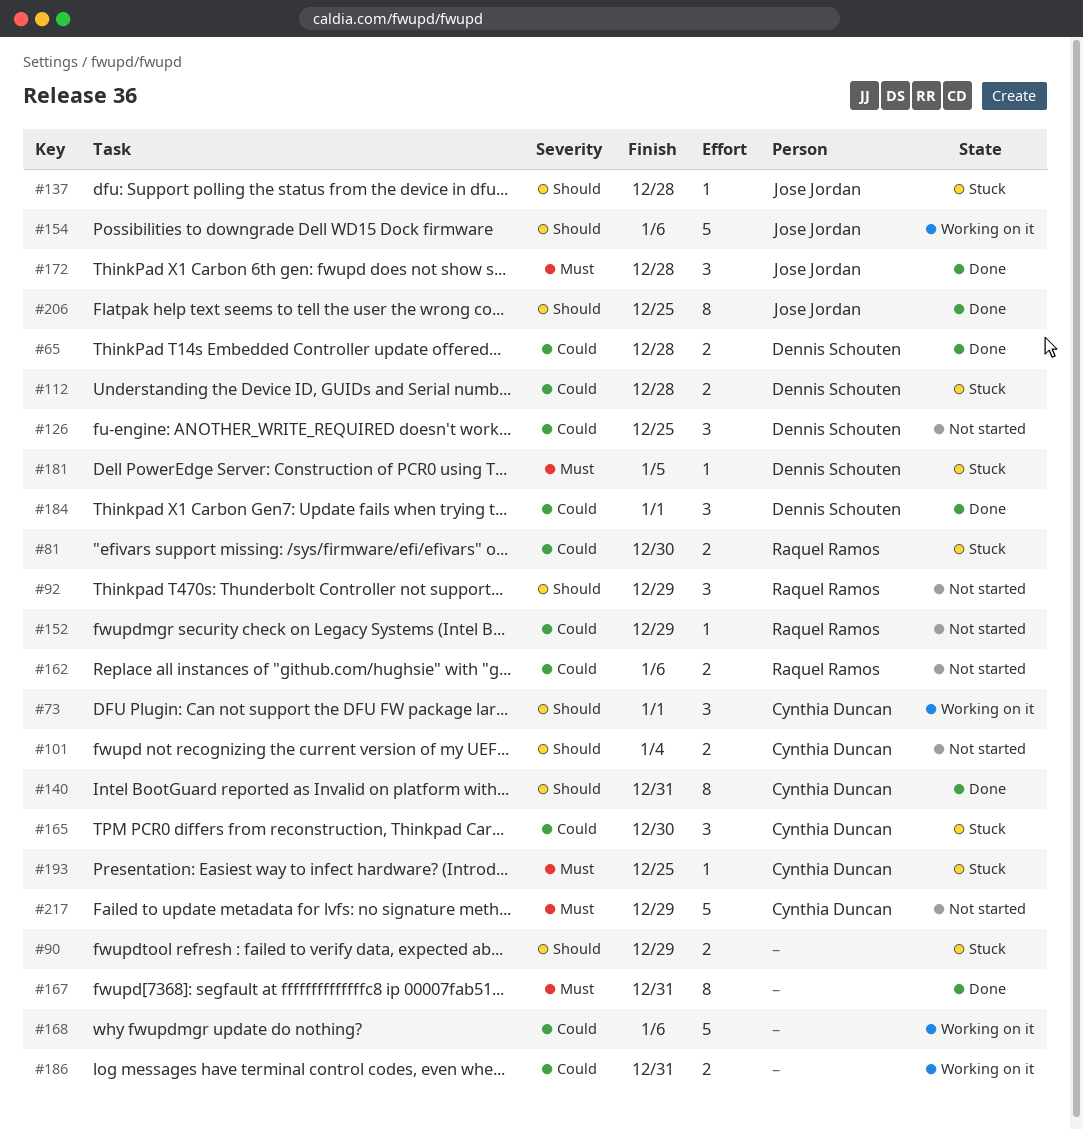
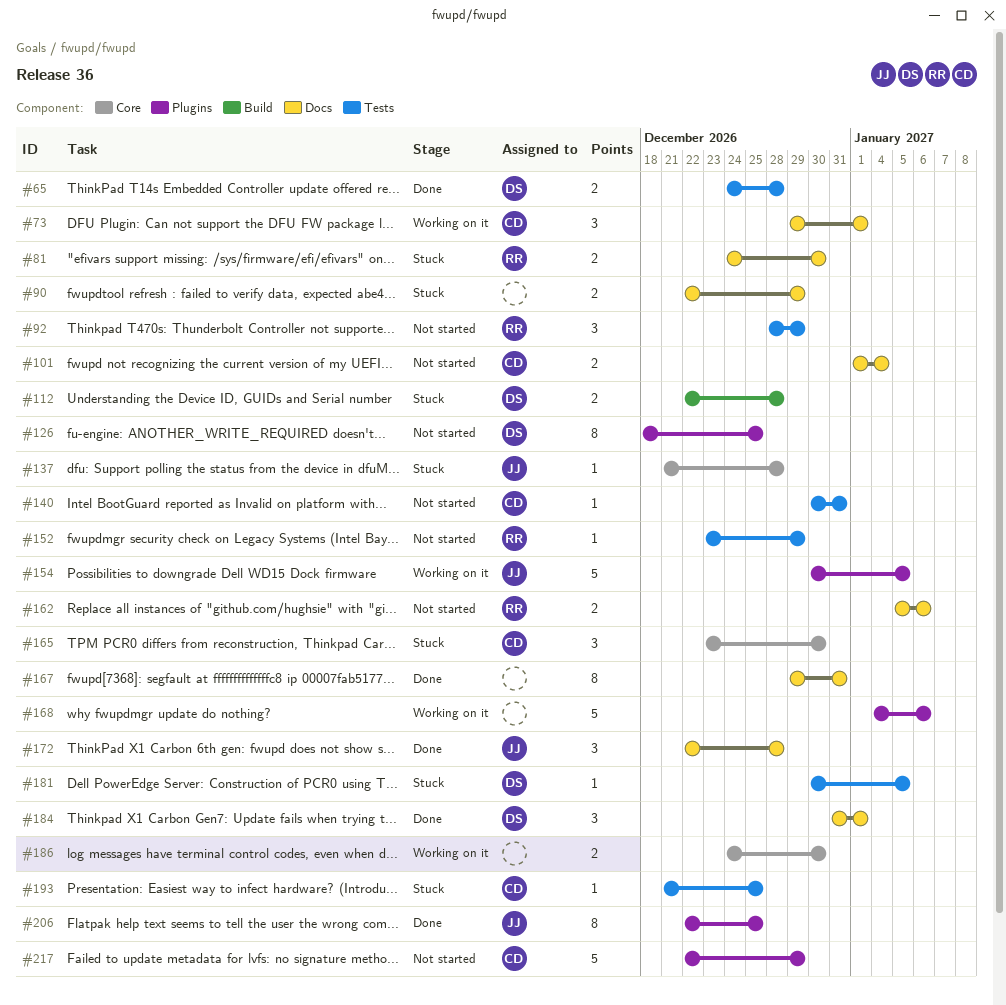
#126, estimate: 3 -> 8
#140, status: Done -> Not started
#140, estimate: 8 -> 1
#154, due: Jan 6 -> Jan 5
#186, due: Dec 31 -> Dec 30

